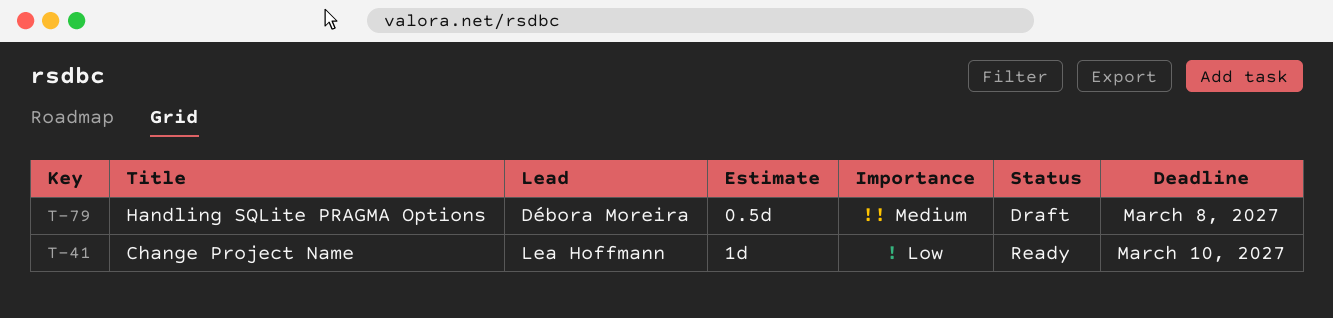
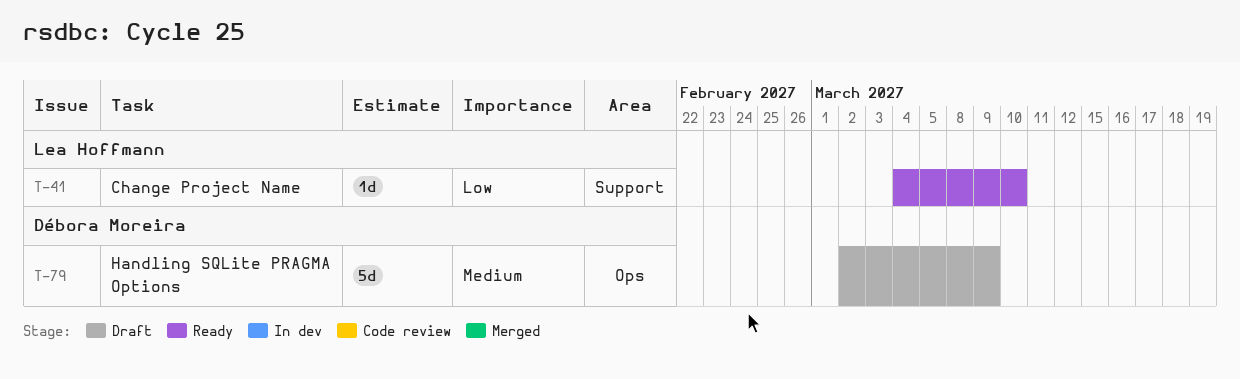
T-79, estimate: 0.5d -> 5d
T-79, due: Mar 8 -> Mar 9

